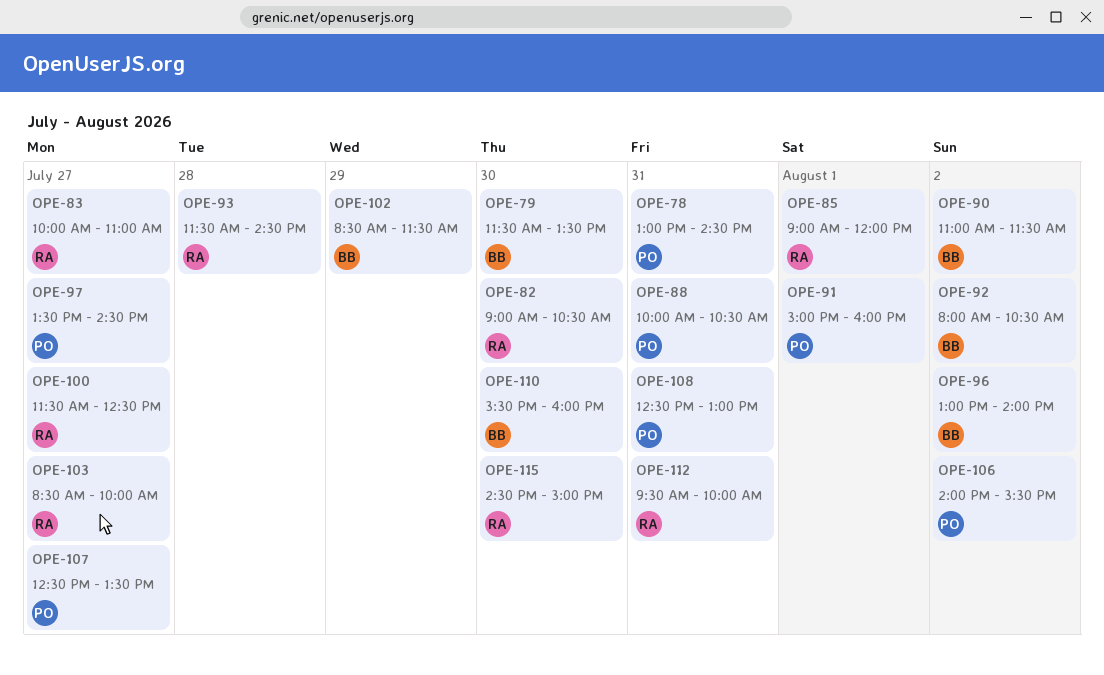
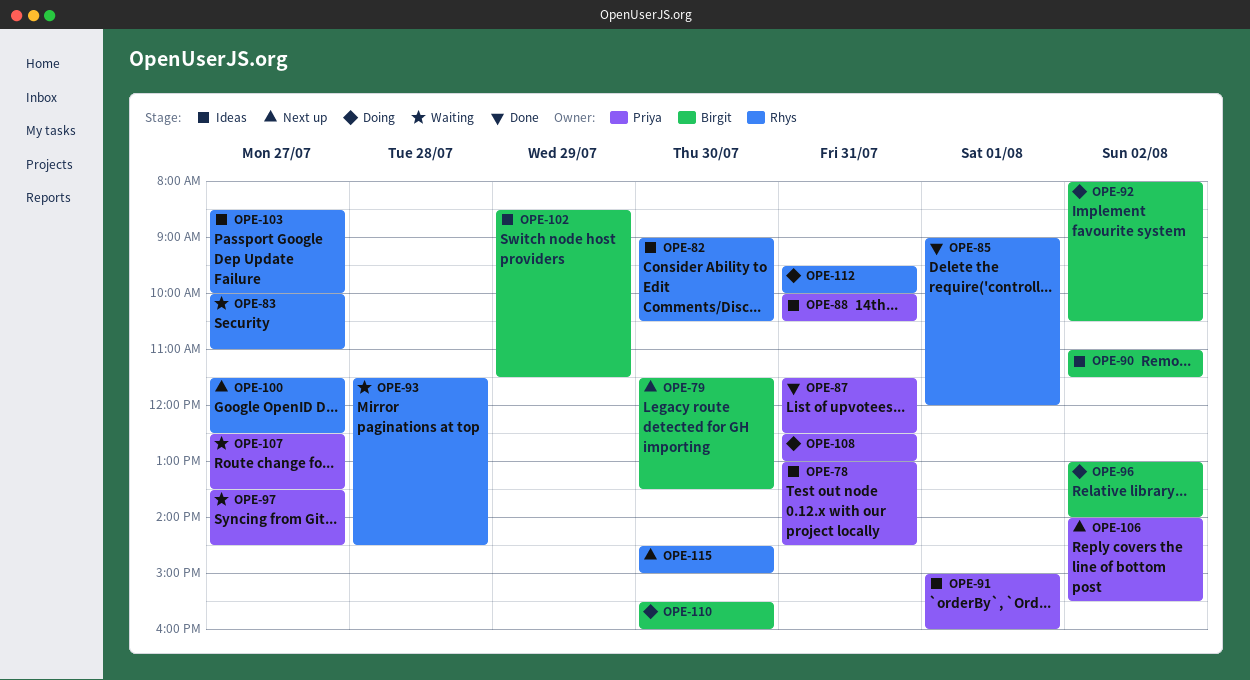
OPE-87: none -> present

